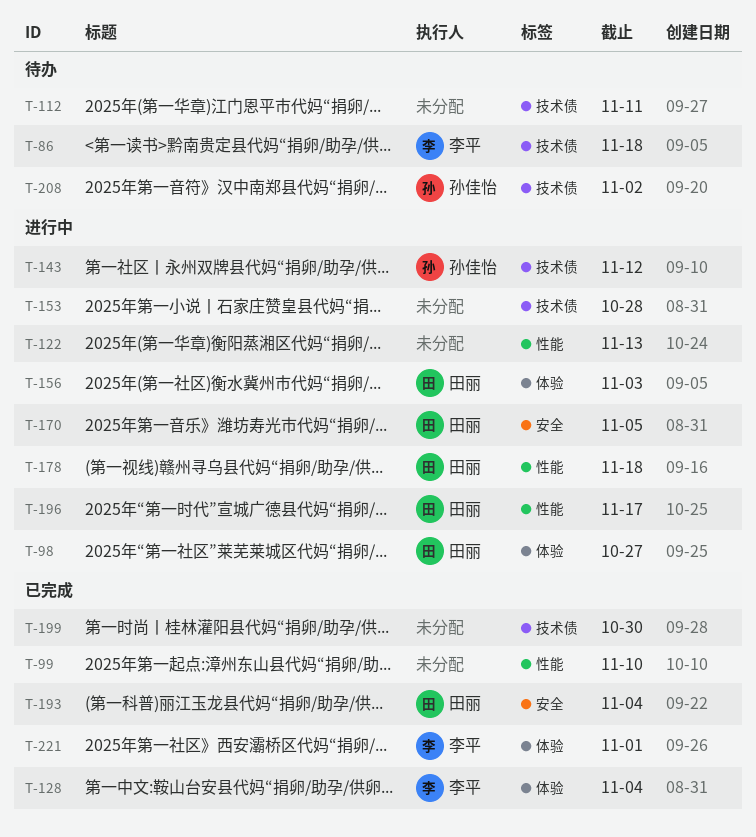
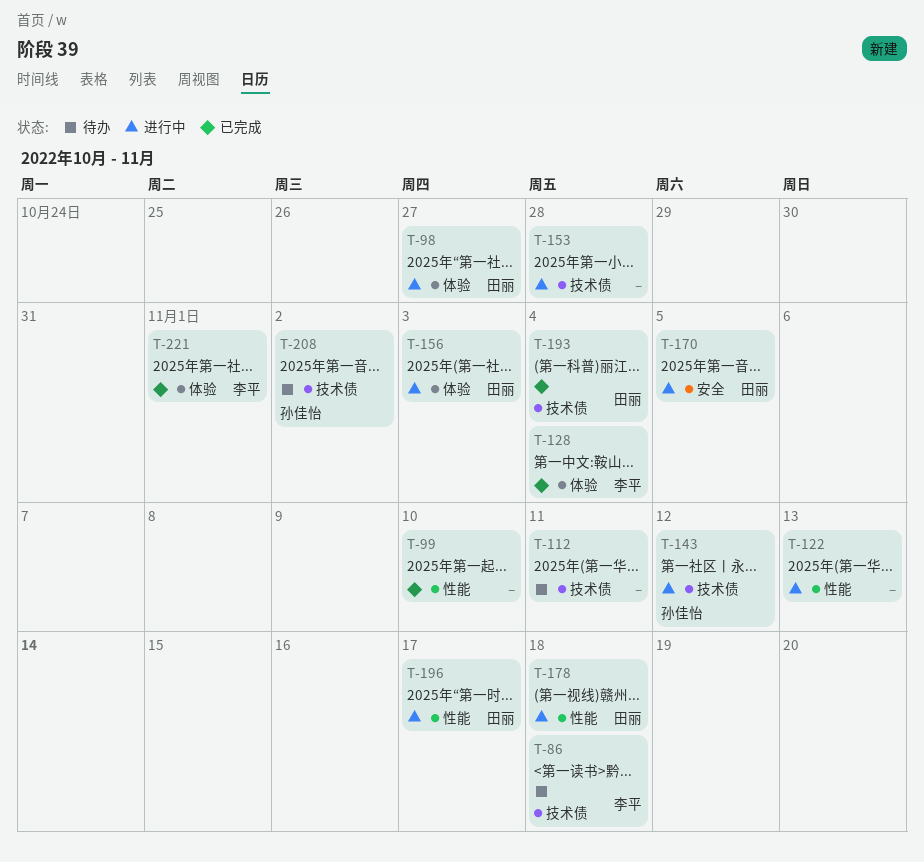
T-193, label: 安全 -> 技术债
T-199: present -> none

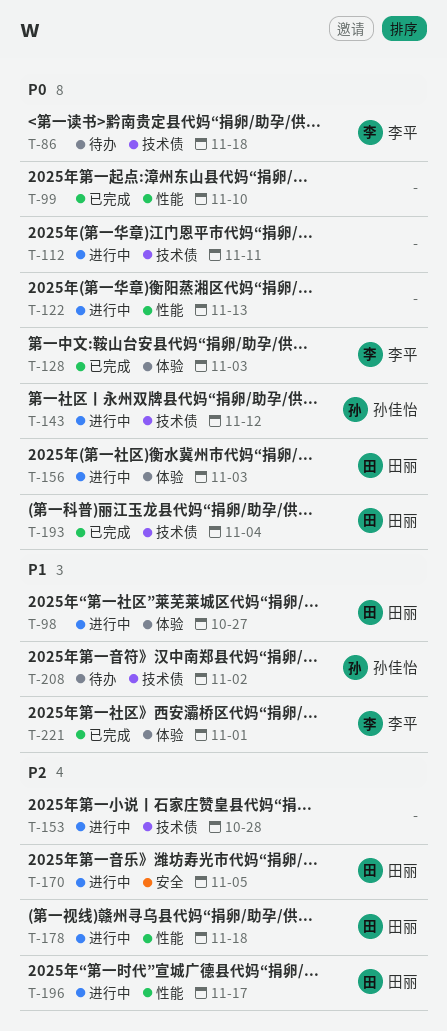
T-112, status: 待办 -> 进行中
T-128, due: Nov 4 -> Nov 3

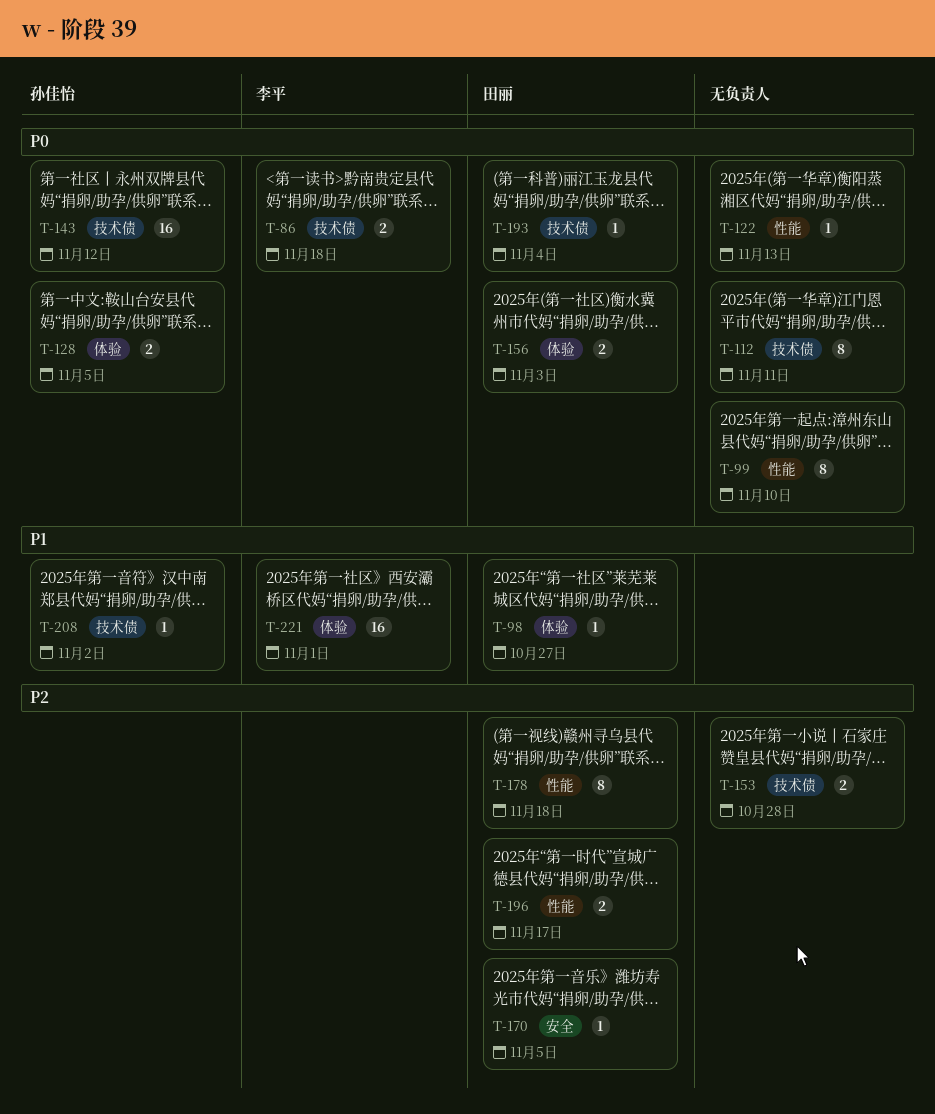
T-128, owner: 李平 -> 孙佳怡
T-128, due: Nov 3 -> Nov 5

